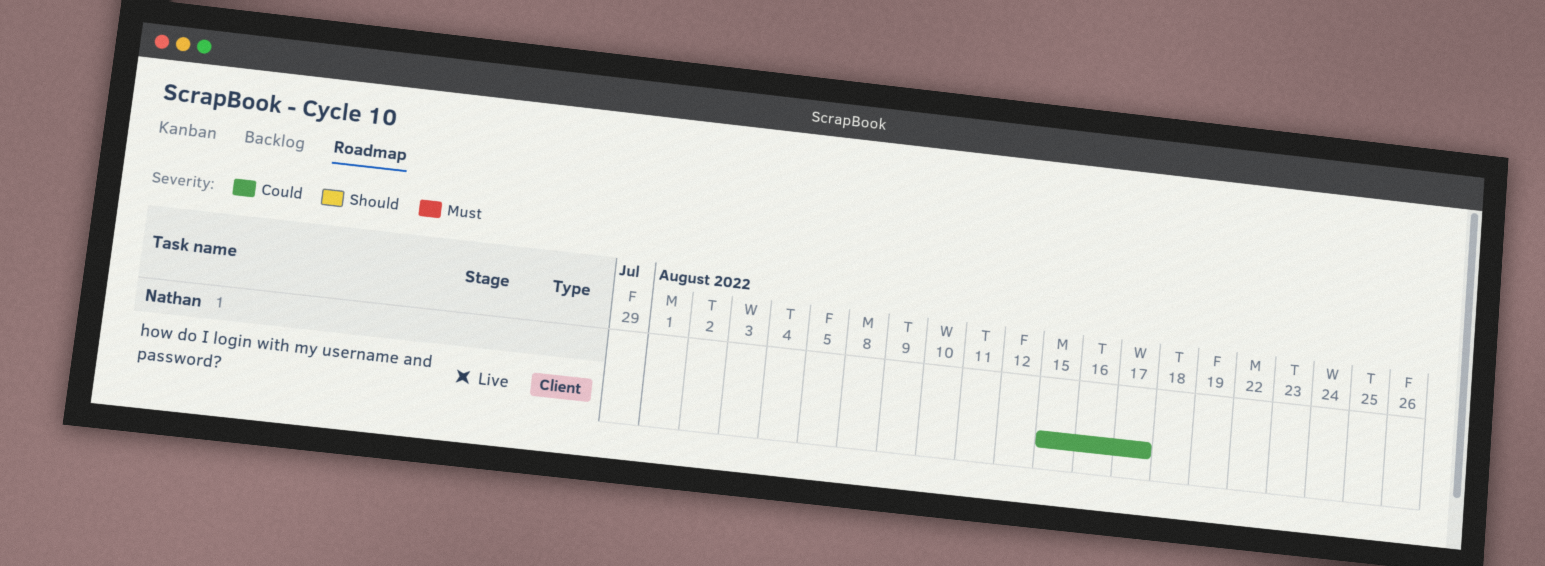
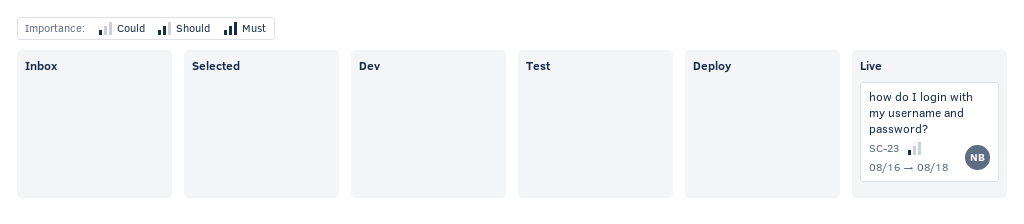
how do I login with my username and password?, start: Aug 15 -> Aug 16
how do I login with my username and password?, due: Aug 17 -> Aug 18

